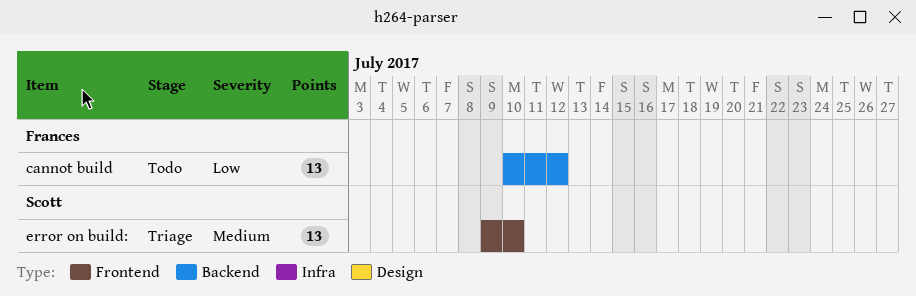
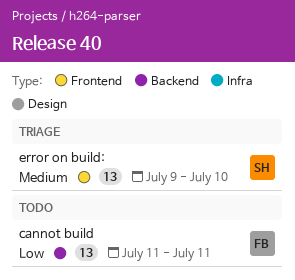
cannot build, start: Jul 10 -> Jul 11
cannot build, due: Jul 12 -> Jul 11

